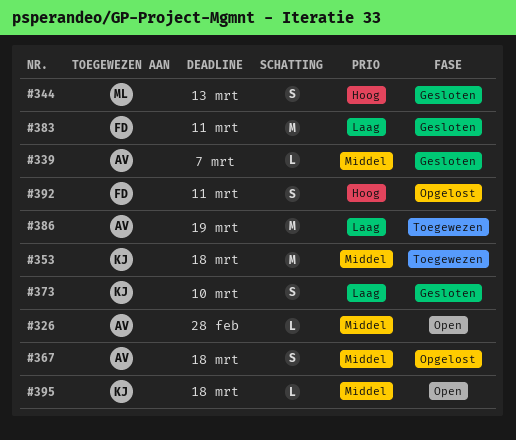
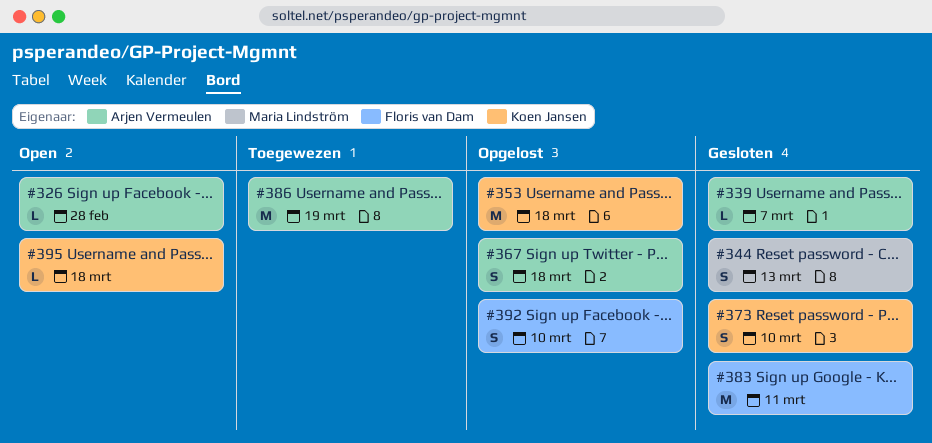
#353, status: Toegewezen -> Opgelost
#392, due: Mar 11 -> Mar 10

